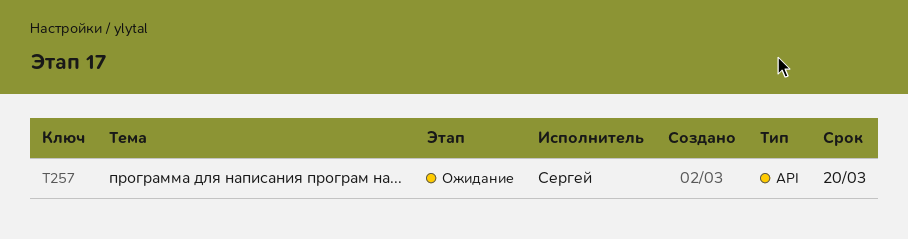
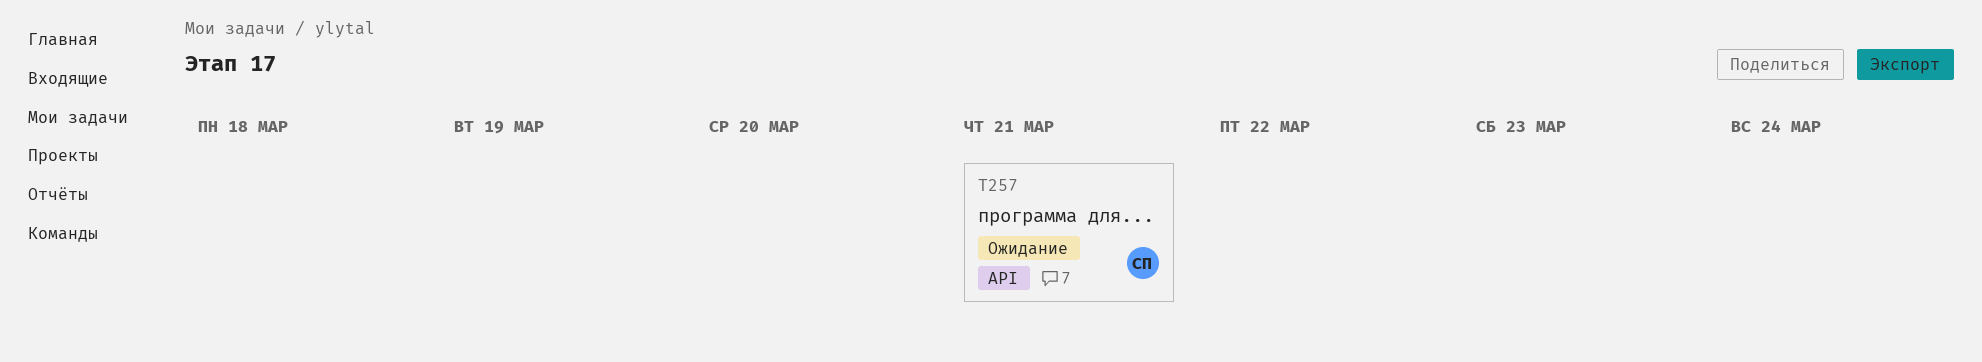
T257, due: Mar 20 -> Mar 21

